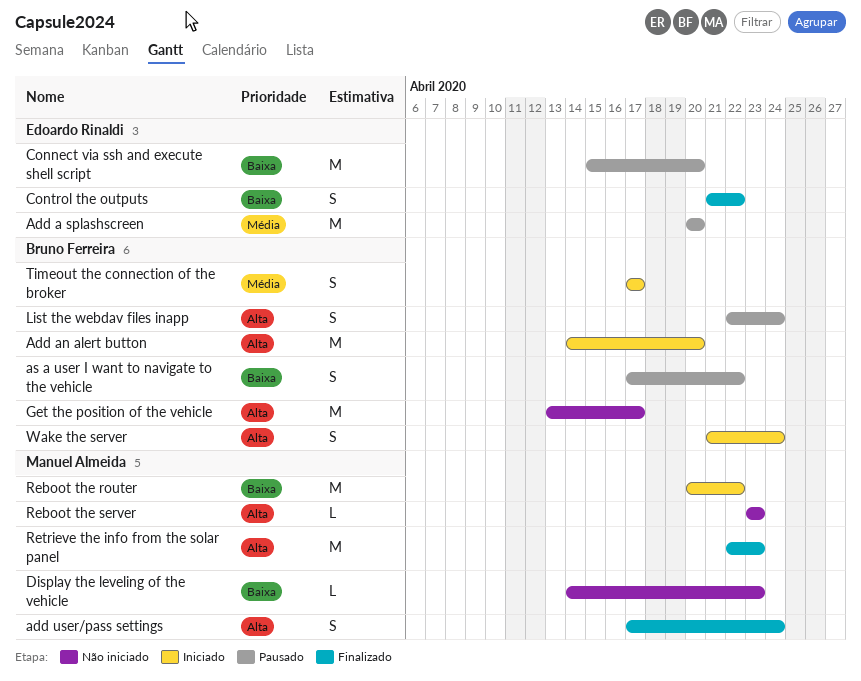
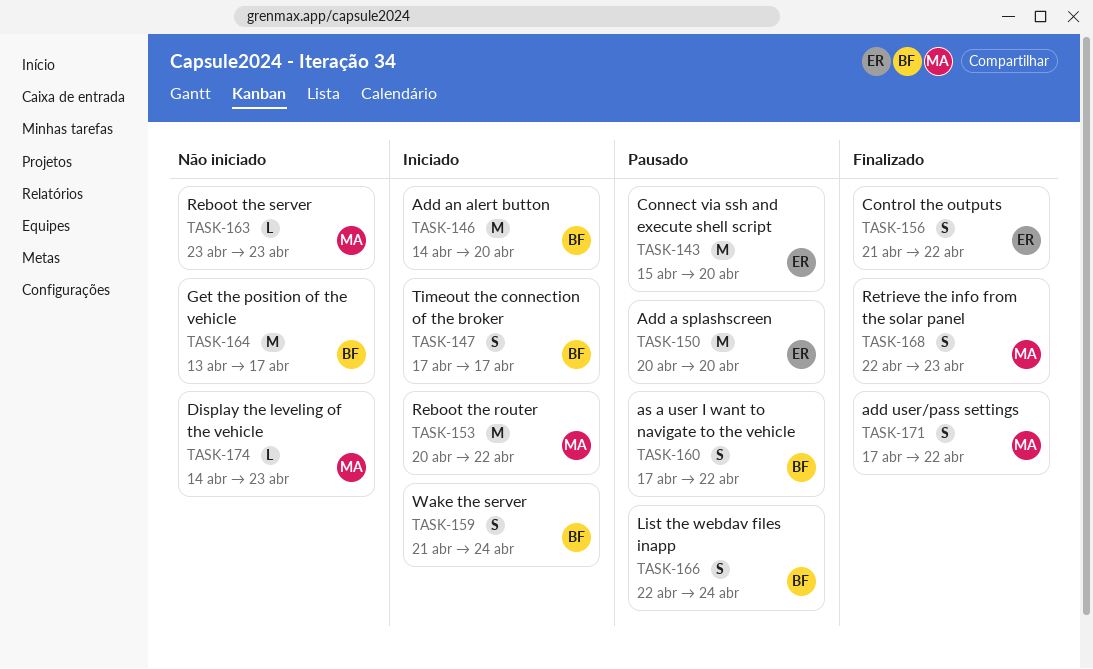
add user/pass settings, due: Apr 24 -> Apr 22
Retrieve the info from the solar panel, estimate: M -> S

